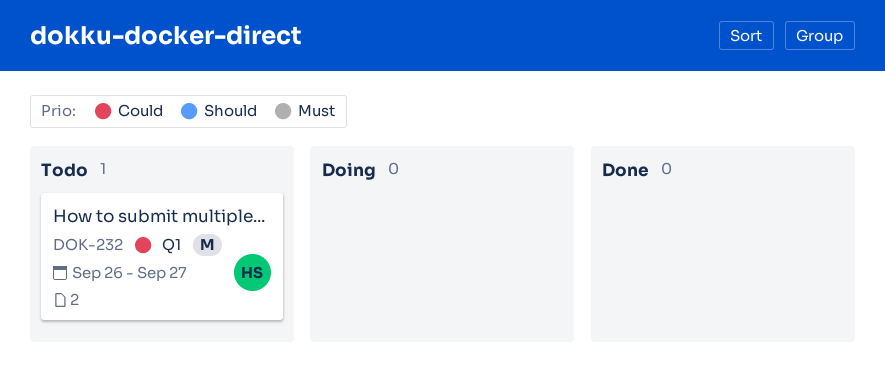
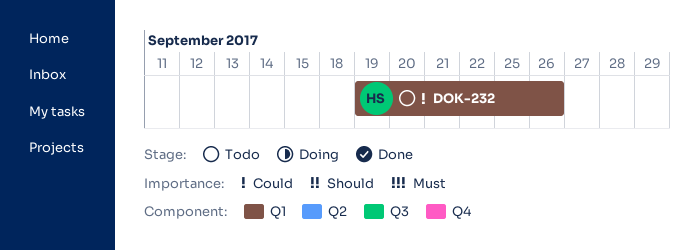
DOK-232, start: Sep 26 -> Sep 19
DOK-232, due: Sep 27 -> Sep 26

